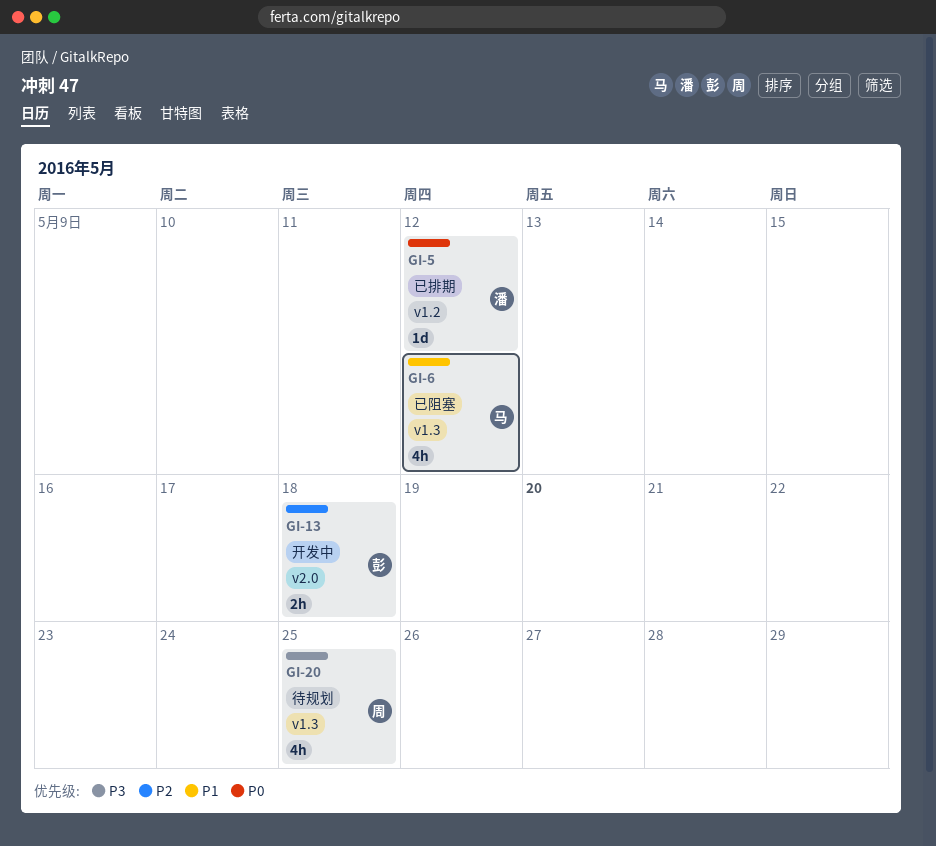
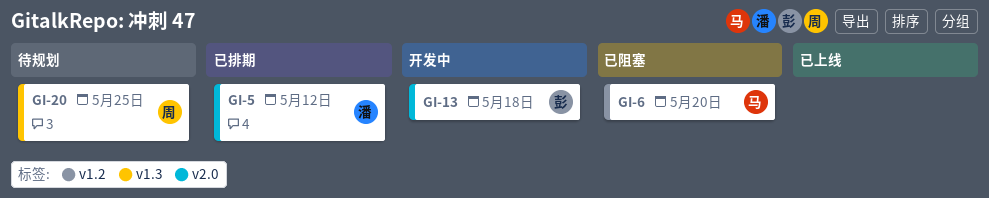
GI-5, label: v1.2 -> v2.0
GI-6, label: v1.3 -> v1.2
GI-6, due: May 12 -> May 20

